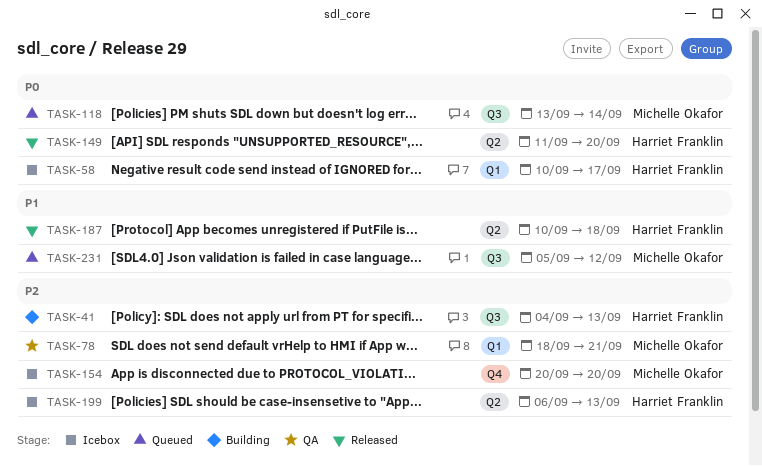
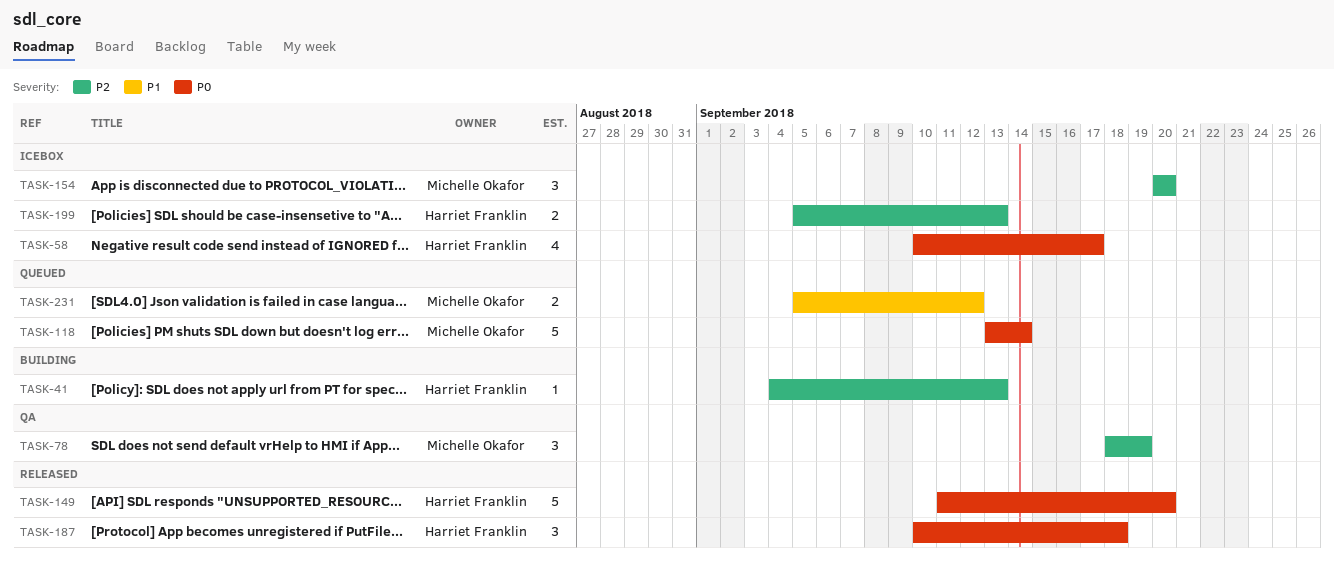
TASK-78, due: Sep 21 -> Sep 19
TASK-187, priority: P1 -> P0
TASK-199, start: Sep 6 -> Sep 5

